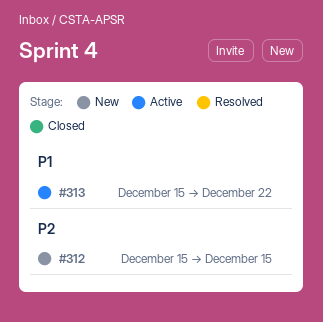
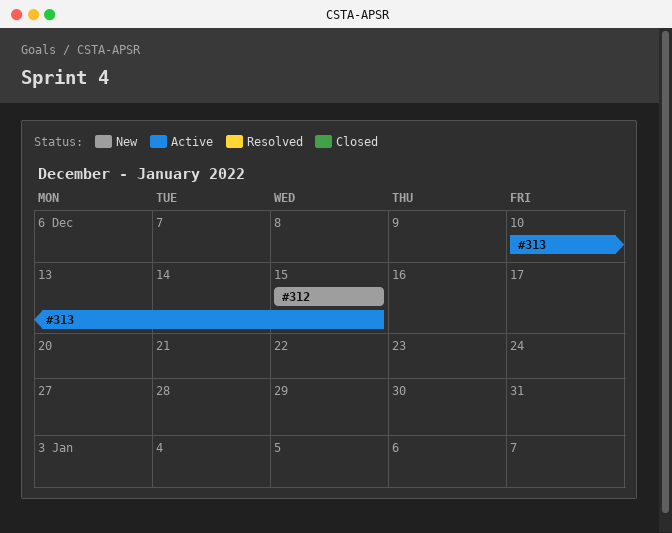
#313, start: Dec 15 -> Dec 10
#313, due: Dec 22 -> Dec 15

